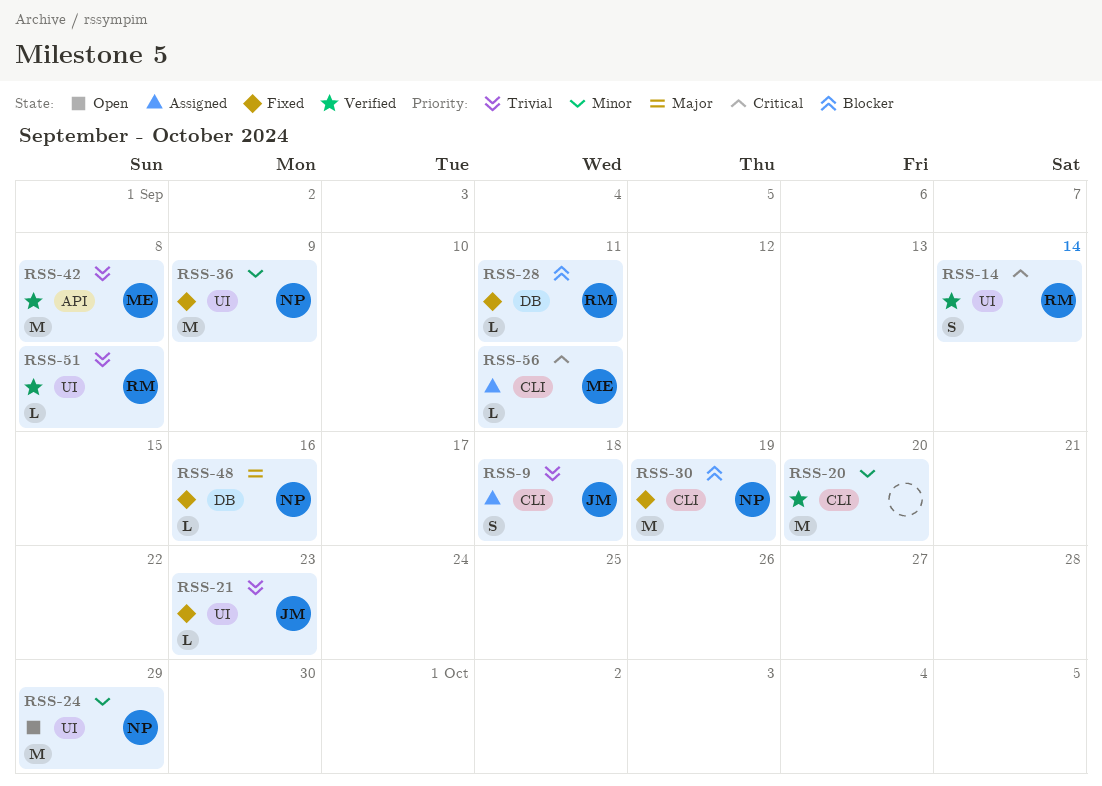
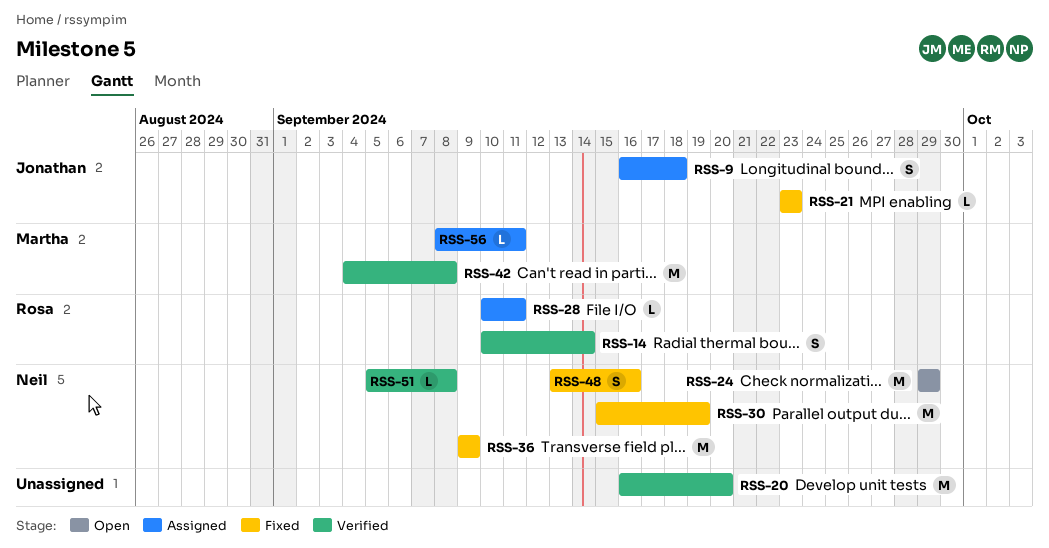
RSS-28, status: Fixed -> Assigned
RSS-48, estimate: L -> S
RSS-51, owner: Rosa -> Neil

